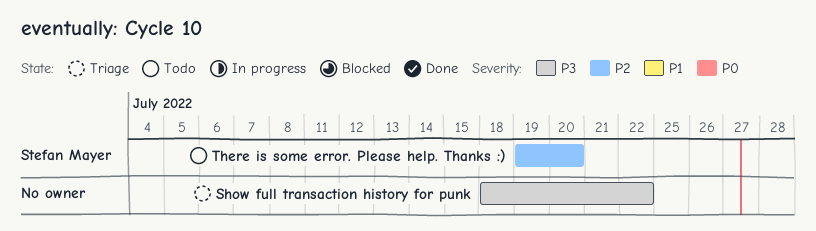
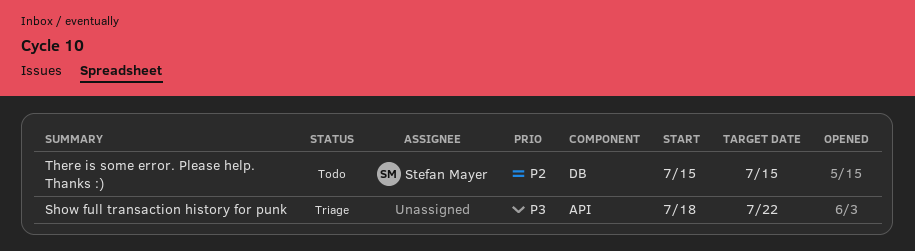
There is some error. Please help. Thanks :), start: Jul 19 -> Jul 15
There is some error. Please help. Thanks :), due: Jul 20 -> Jul 15

